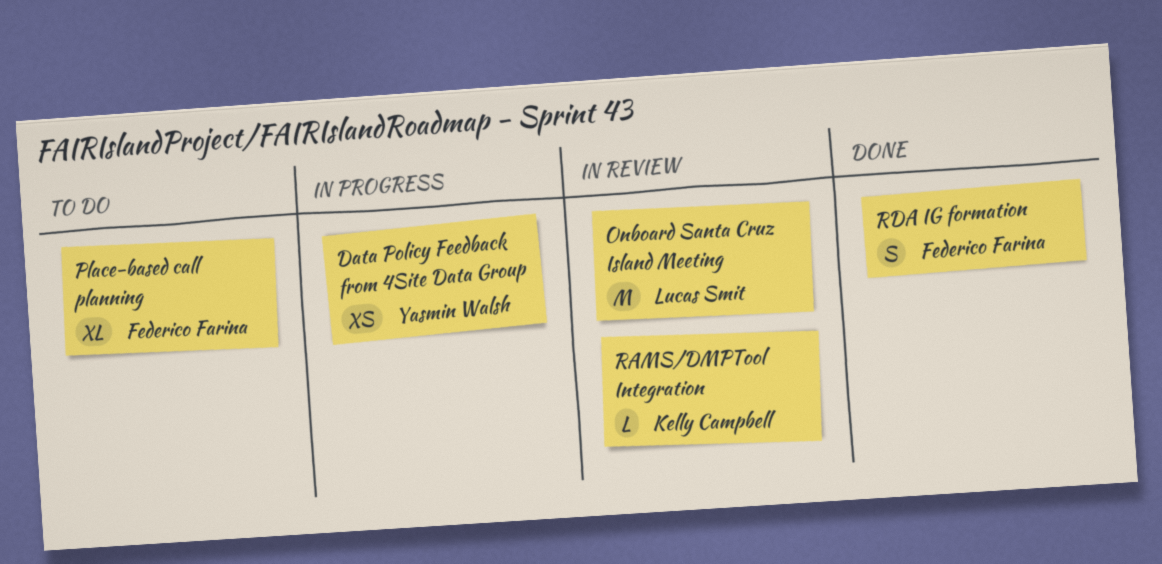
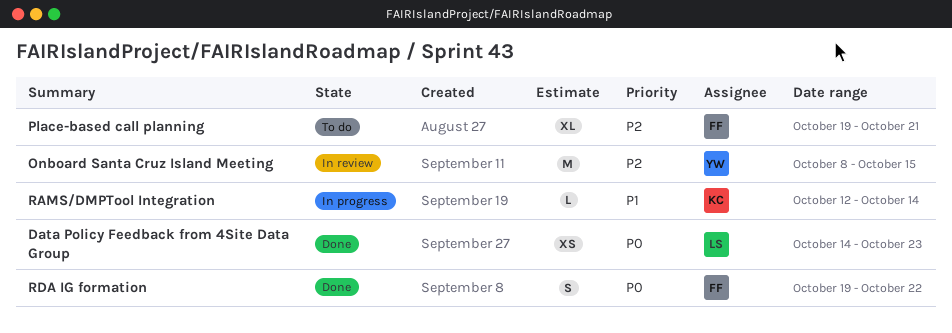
Data Policy Feedback from 4Site Data Group, status: In progress -> Done
Data Policy Feedback from 4Site Data Group, owner: Yasmin Walsh -> Lucas Smit
Onboard Santa Cruz Island Meeting, owner: Lucas Smit -> Yasmin Walsh
RAMS/DMPTool Integration, status: In review -> In progress

